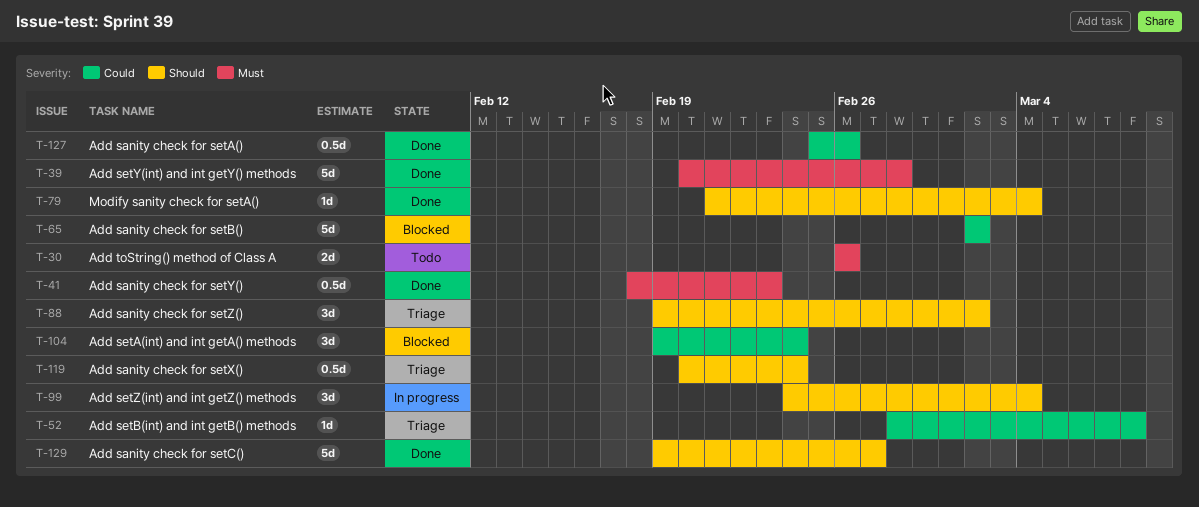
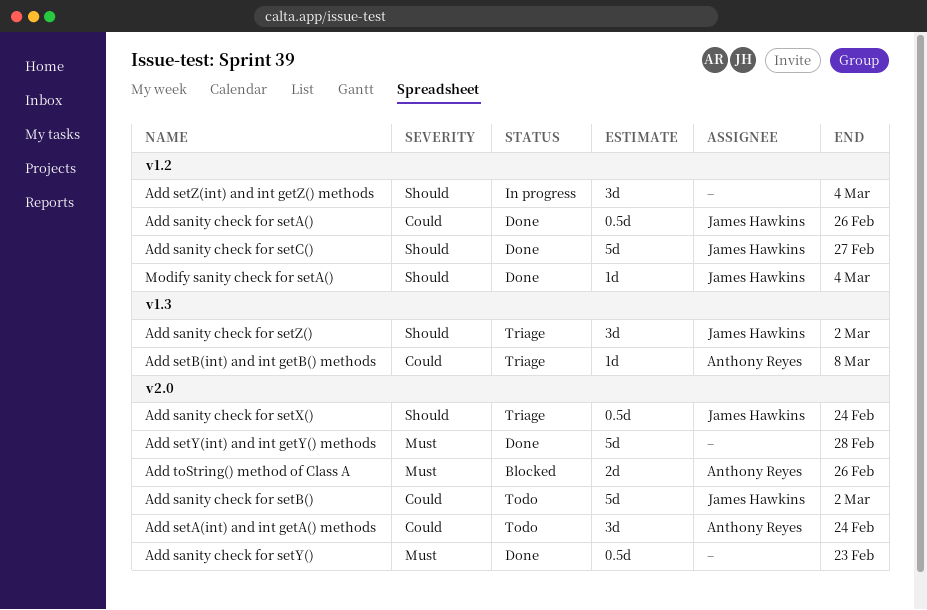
Add sanity check for setB(), status: Blocked -> Todo
Add setA(int) and int getA() methods, status: Blocked -> Todo
Add toString() method of Class A, status: Todo -> Blocked

